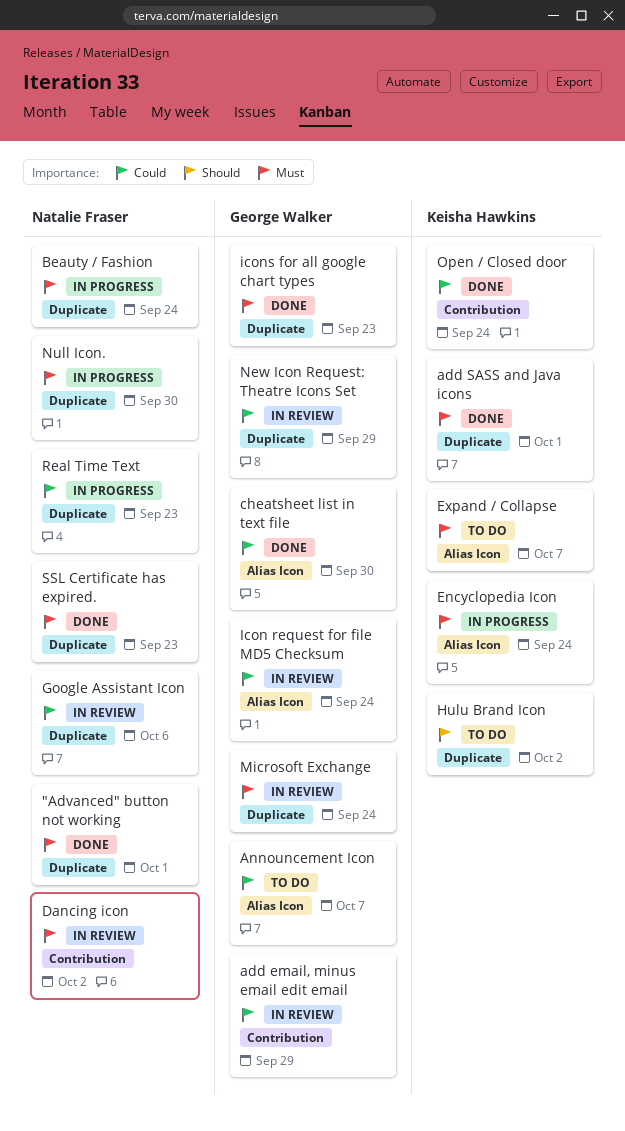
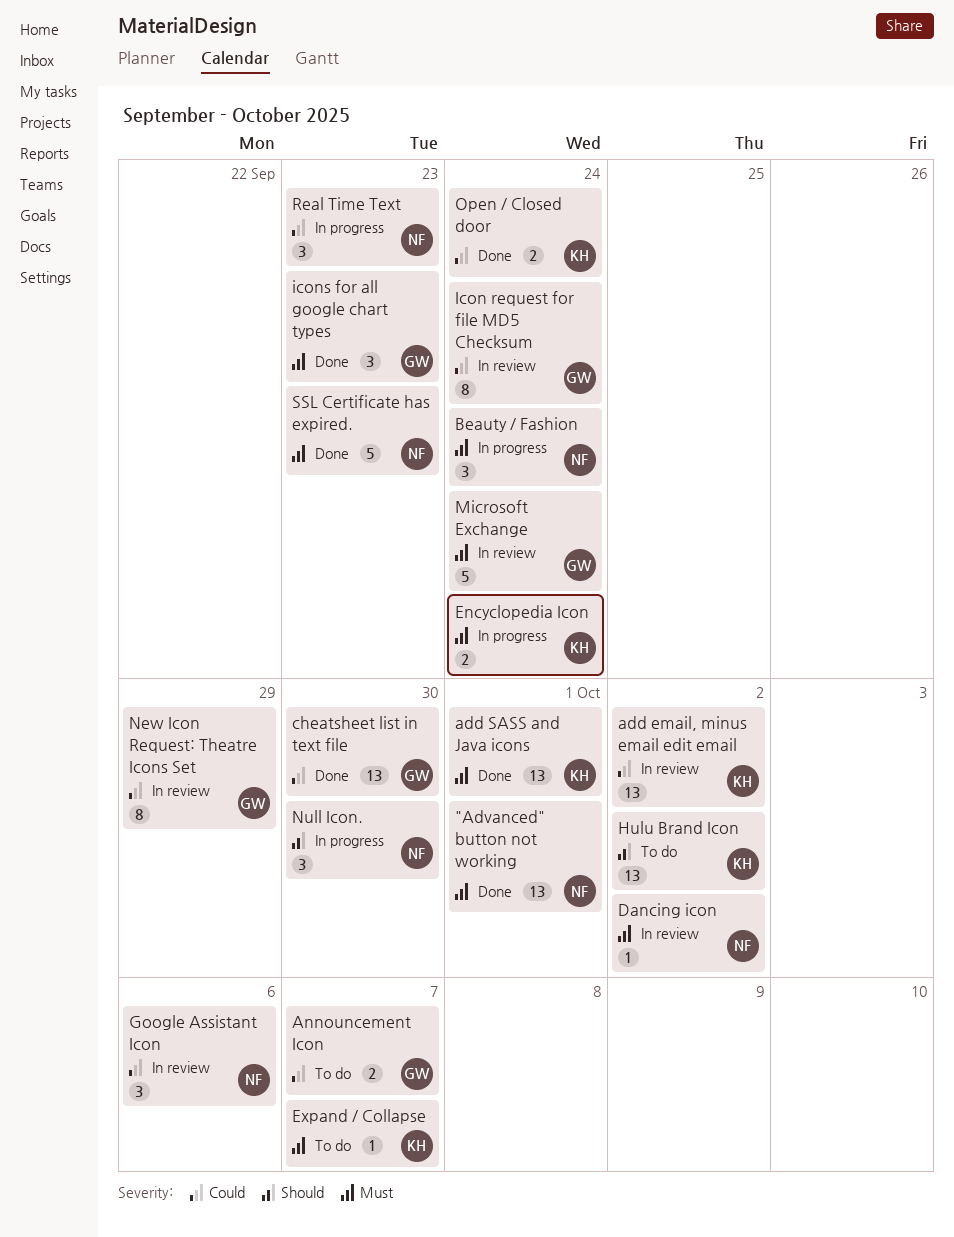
add email, minus email edit email, owner: George Walker -> Keisha Hawkins
add email, minus email edit email, due: Sep 29 -> Oct 2
Null Icon., priority: Must -> Should

